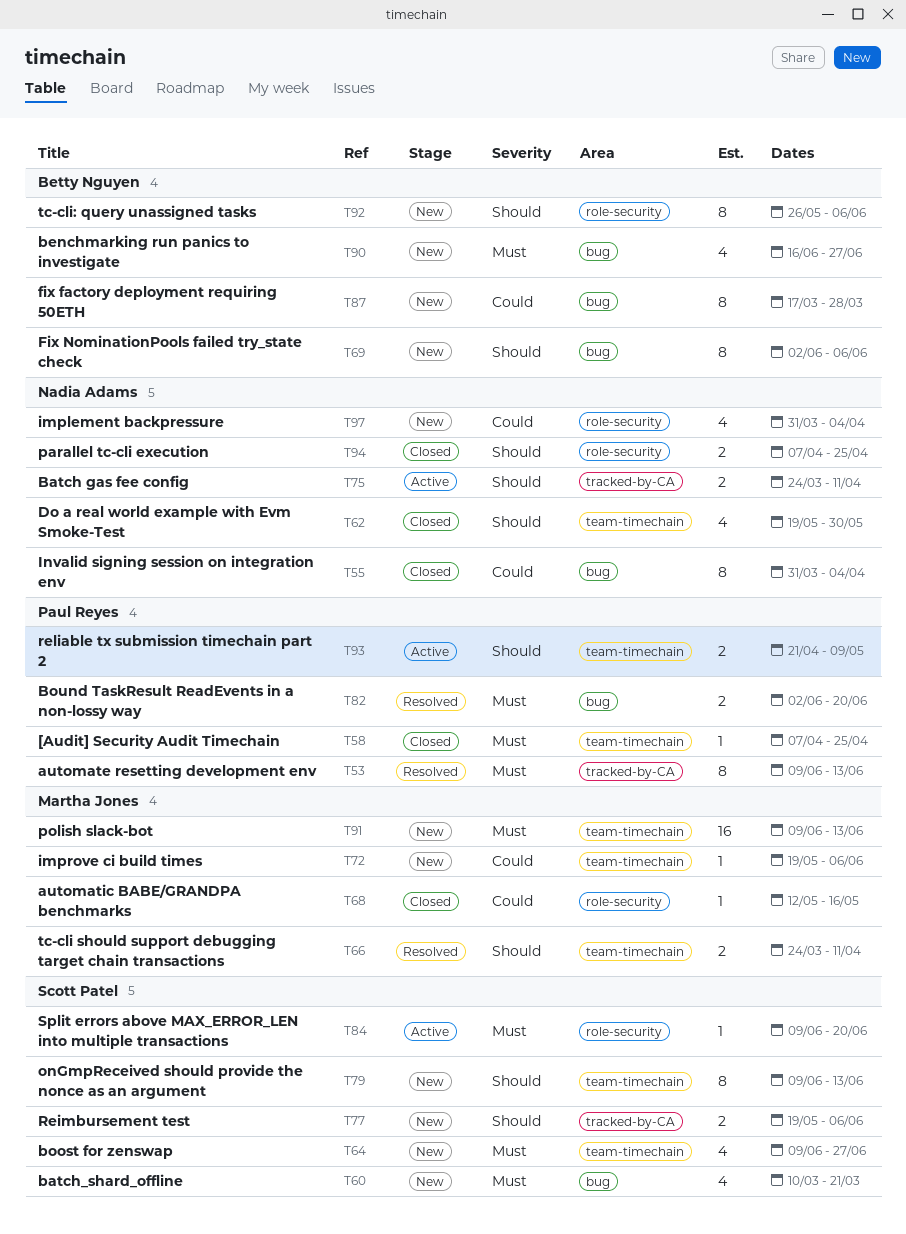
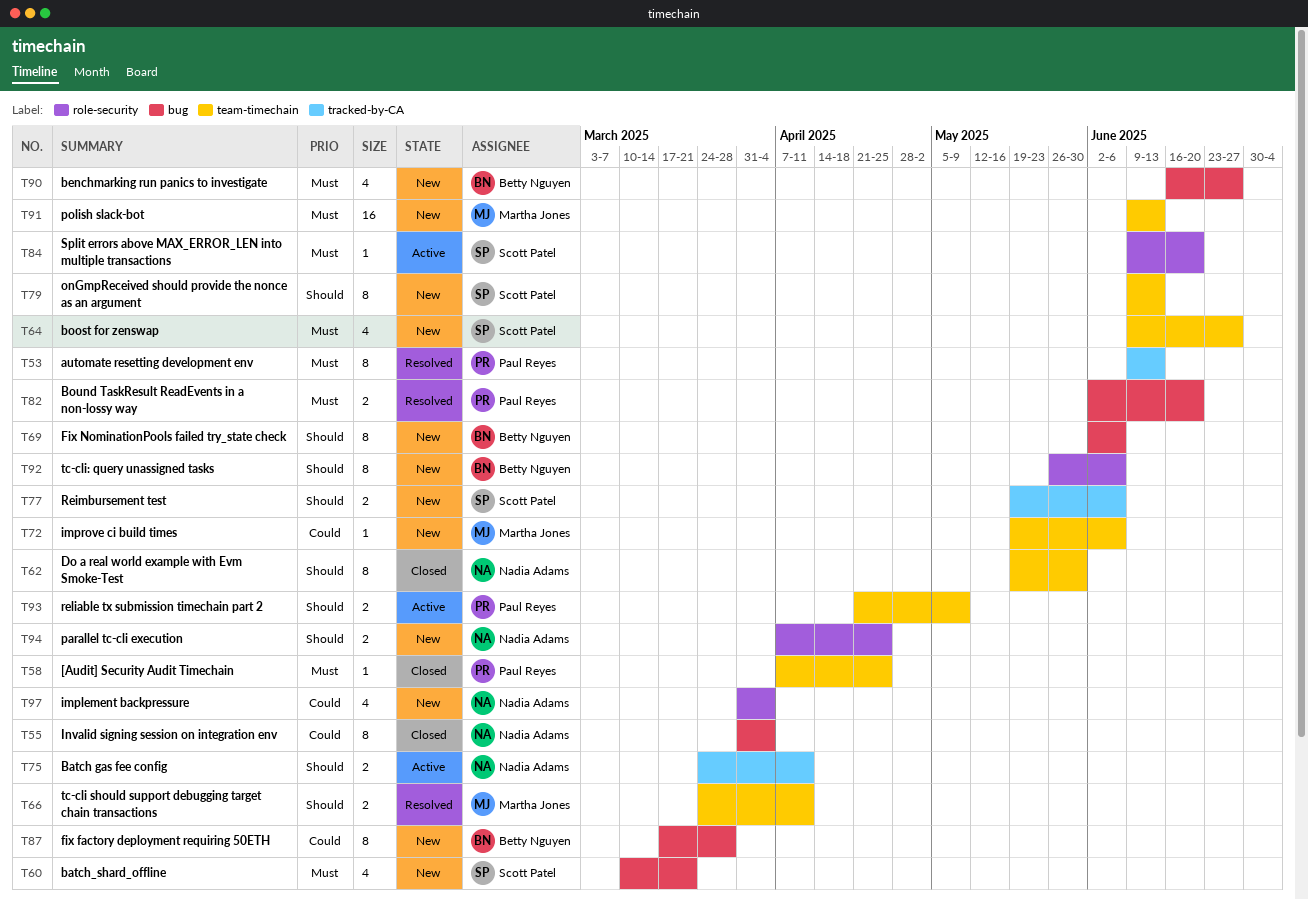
T62, estimate: 4 -> 8
T68: present -> none
T94, status: Closed -> New

